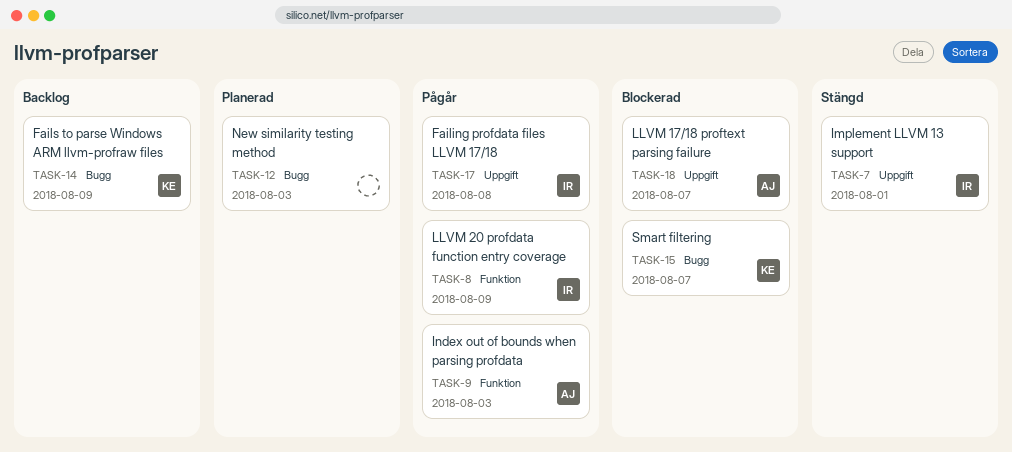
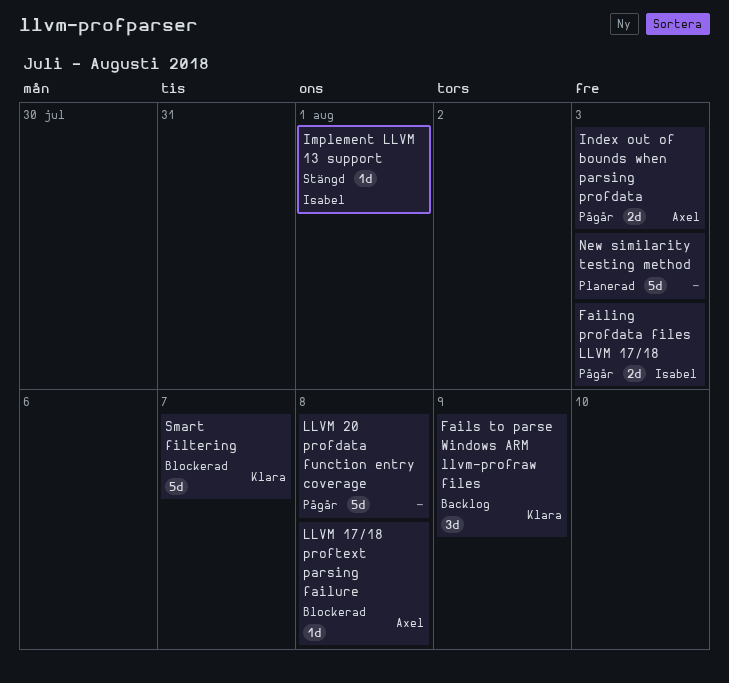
Failing profdata files LLVM 17/18, due: Aug 8 -> Aug 3
LLVM 17/18 proftext parsing failure, due: Aug 7 -> Aug 8
LLVM 20 profdata function entry coverage, owner: Isabel -> none
LLVM 20 profdata function entry coverage, due: Aug 9 -> Aug 8

